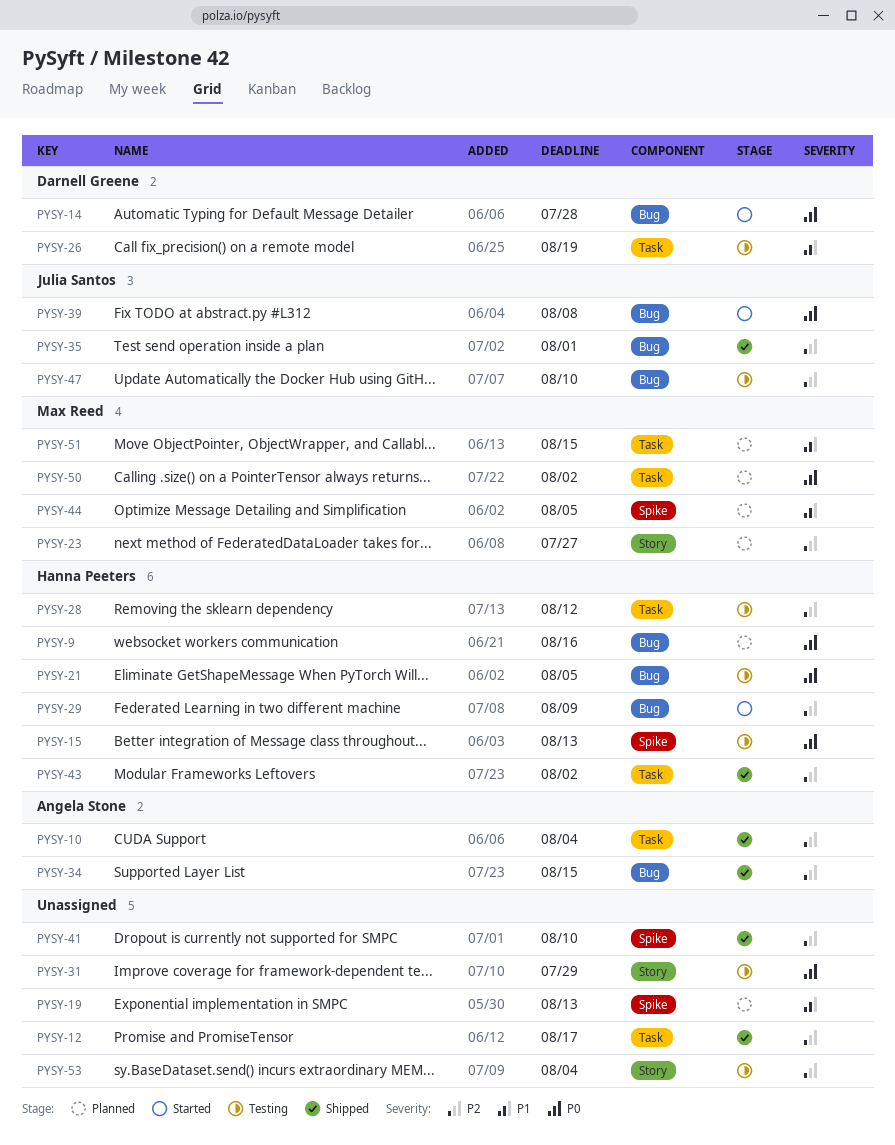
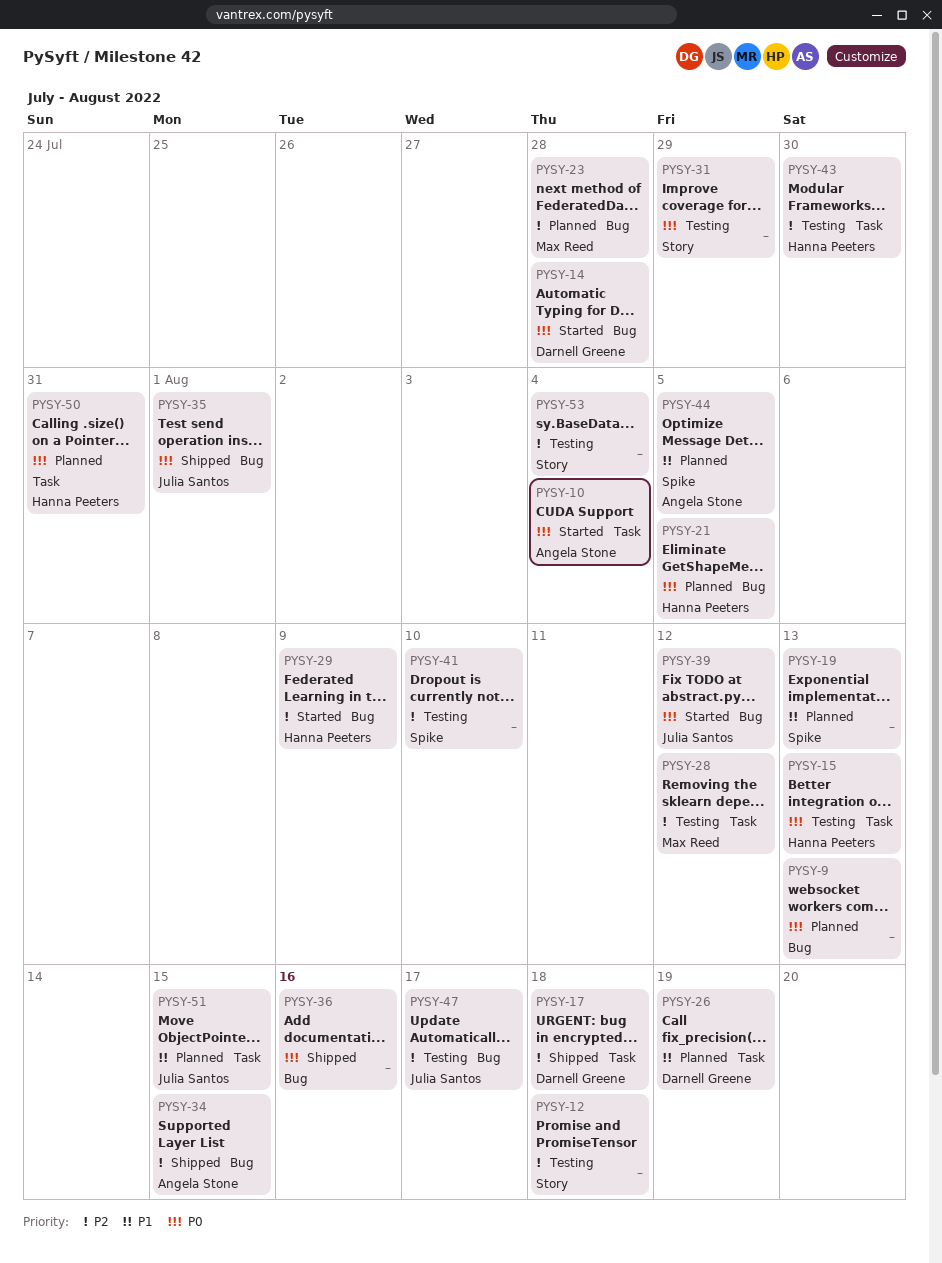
PYSY-9, owner: Hanna Peeters -> none
PYSY-9, due: Aug 16 -> Aug 13
PYSY-10, status: Shipped -> Started
PYSY-10, priority: P2 -> P0
PYSY-12, status: Shipped -> Testing
PYSY-12, label: Task -> Story
PYSY-12, due: Aug 17 -> Aug 18
PYSY-15, label: Spike -> Task
PYSY-17: none -> present
PYSY-21, status: Testing -> Planned
PYSY-23, label: Story -> Bug
PYSY-23, due: Jul 27 -> Jul 28
PYSY-26, status: Testing -> Planned
PYSY-28, owner: Hanna Peeters -> Max Reed
PYSY-35, priority: P2 -> P0
PYSY-36: none -> present
PYSY-39, due: Aug 8 -> Aug 12
PYSY-41, status: Shipped -> Testing
PYSY-43, status: Shipped -> Testing
PYSY-43, due: Aug 2 -> Jul 30
PYSY-44, owner: Max Reed -> Angela Stone
PYSY-47, due: Aug 10 -> Aug 17
PYSY-50, owner: Max Reed -> Hanna Peeters
PYSY-50, due: Aug 2 -> Jul 31
PYSY-51, owner: Max Reed -> Julia Santos

